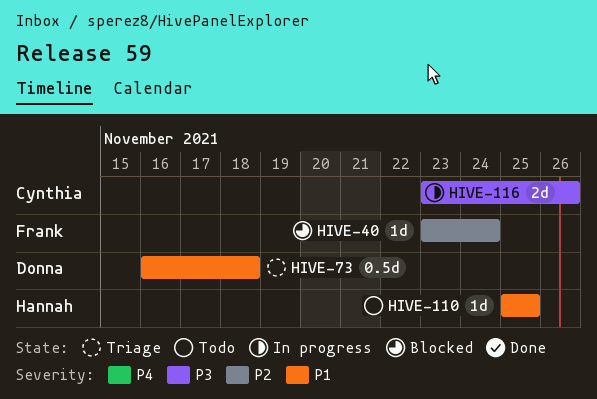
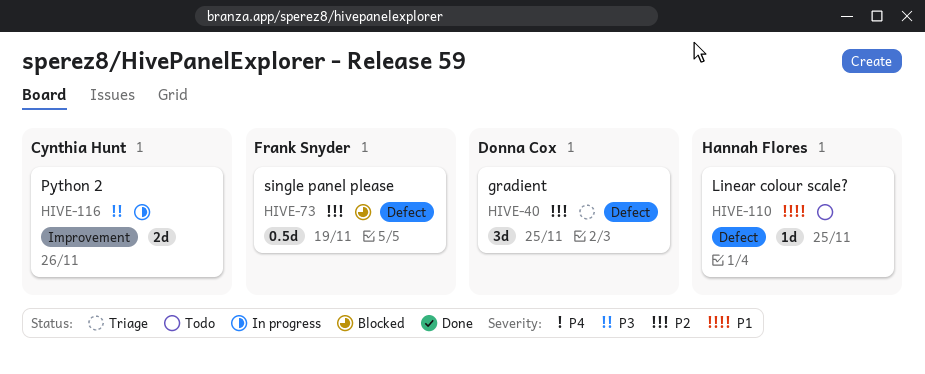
HIVE-40, status: Blocked -> Triage
HIVE-40, owner: Frank Snyder -> Donna Cox
HIVE-40, estimate: 1d -> 3d
HIVE-40, due: Nov 24 -> Nov 25
HIVE-73, status: Triage -> Blocked
HIVE-73, owner: Donna Cox -> Frank Snyder
HIVE-73, priority: P1 -> P2
HIVE-73, due: Nov 18 -> Nov 19

